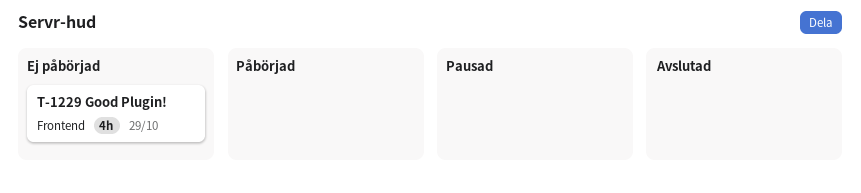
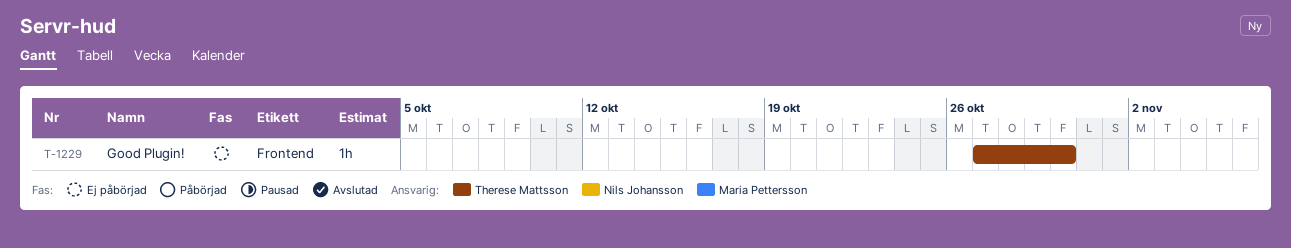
T-1229, estimate: 4h -> 1h
T-1229, due: Oct 29 -> Oct 30

